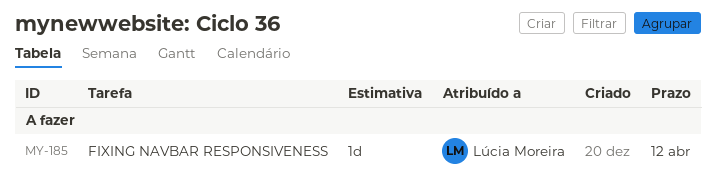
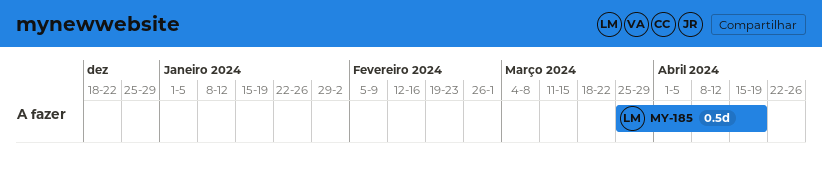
MY-185, estimate: 1d -> 0.5d
MY-185, due: Apr 12 -> Apr 19

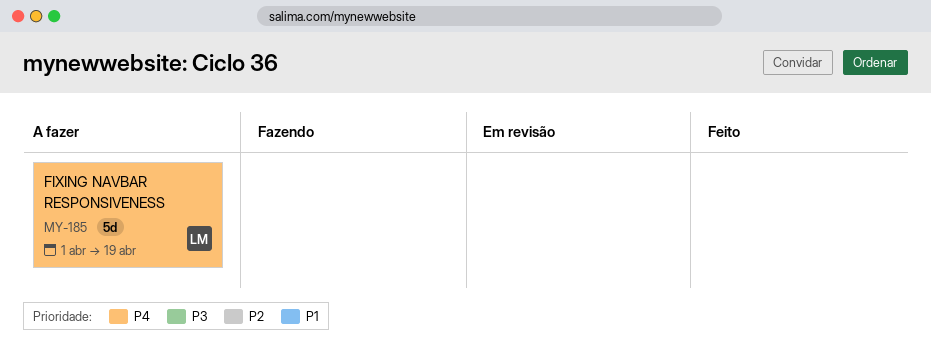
MY-185, estimate: 0.5d -> 5d
MY-185, start: Mar 25 -> Apr 1

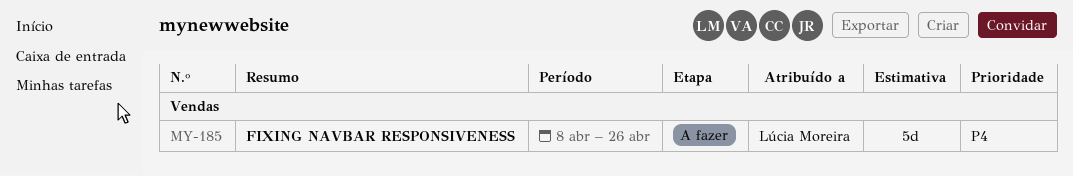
MY-185, start: Apr 1 -> Apr 8
MY-185, due: Apr 19 -> Apr 26

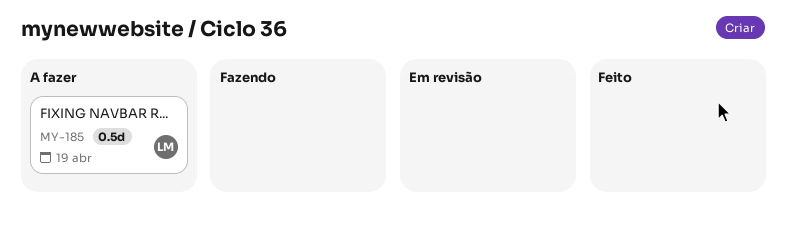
MY-185, estimate: 5d -> 0.5d
MY-185, due: Apr 26 -> Apr 19

